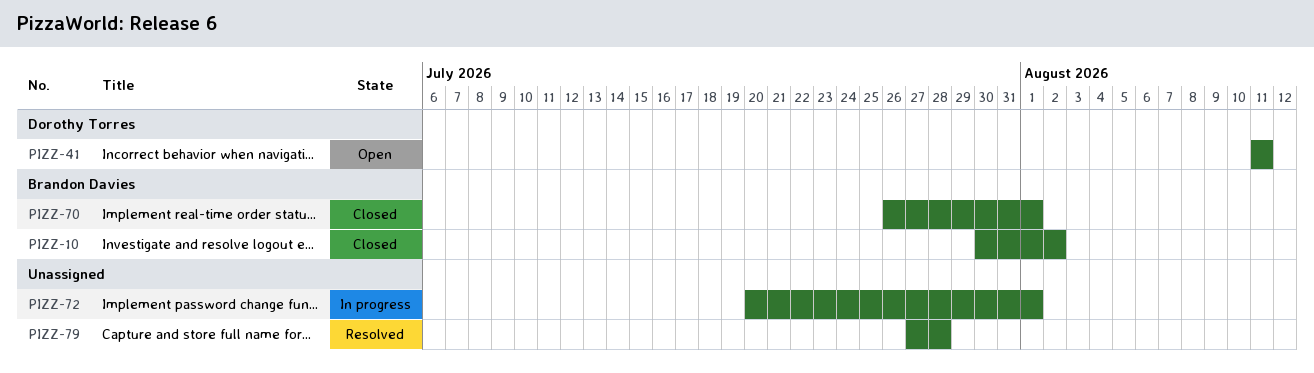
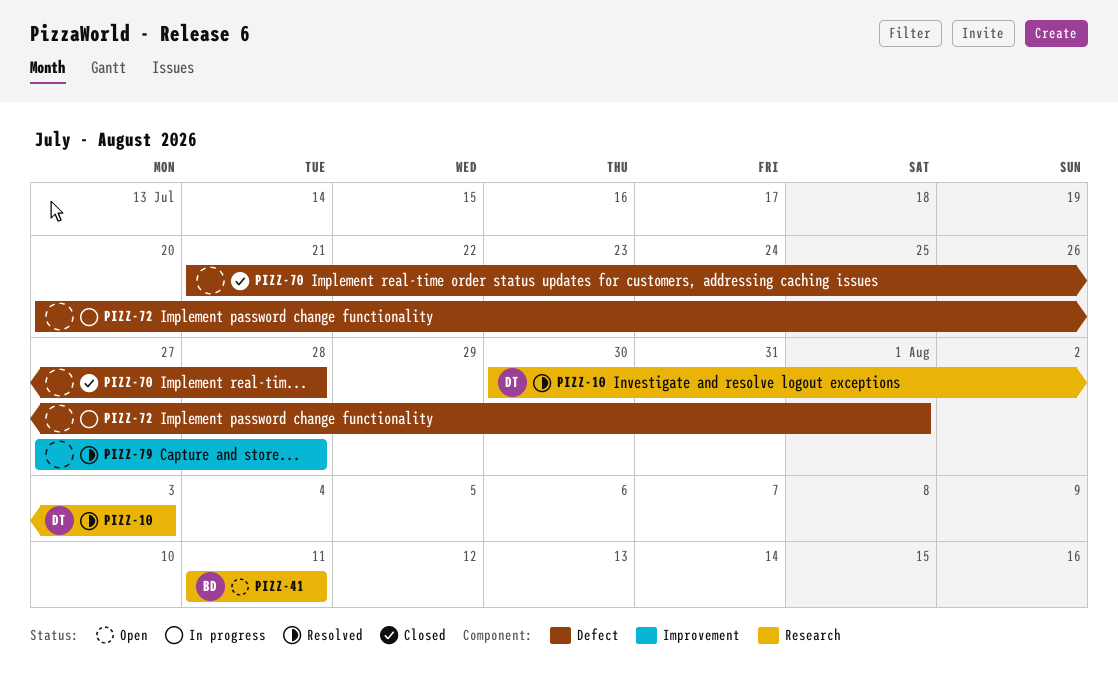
PIZZ-10, status: Closed -> Resolved
PIZZ-10, owner: Brandon Davies -> Dorothy Torres
PIZZ-10, due: Aug 2 -> Aug 3
PIZZ-41, owner: Dorothy Torres -> Brandon Davies
PIZZ-70, owner: Brandon Davies -> none
PIZZ-70, start: Jul 26 -> Jul 21
PIZZ-70, due: Aug 1 -> Jul 28

